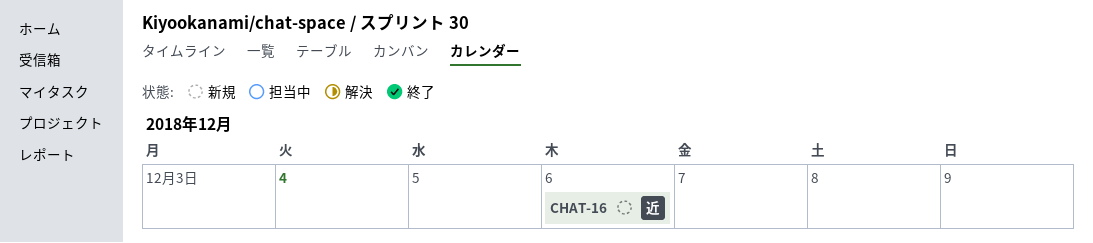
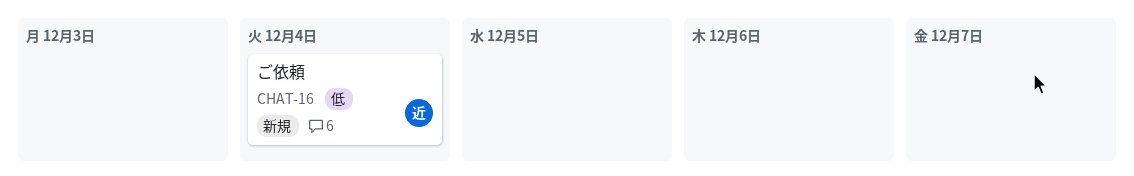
CHAT-16, due: Dec 6 -> Dec 4

